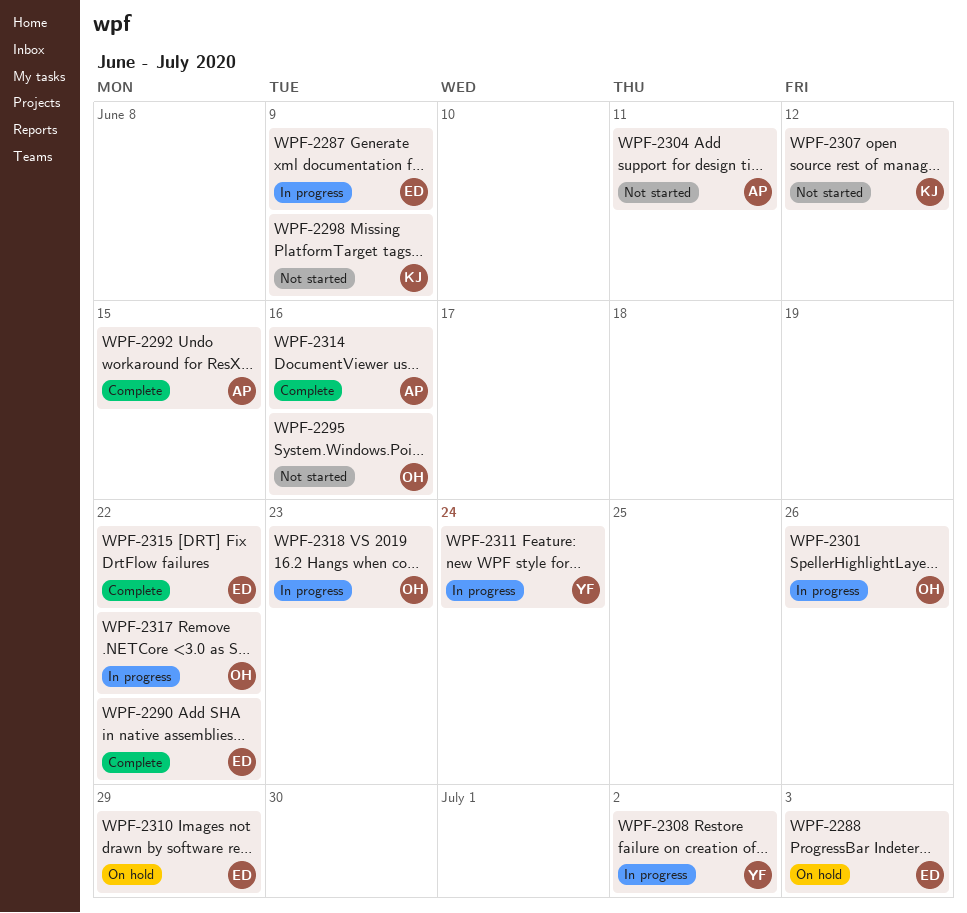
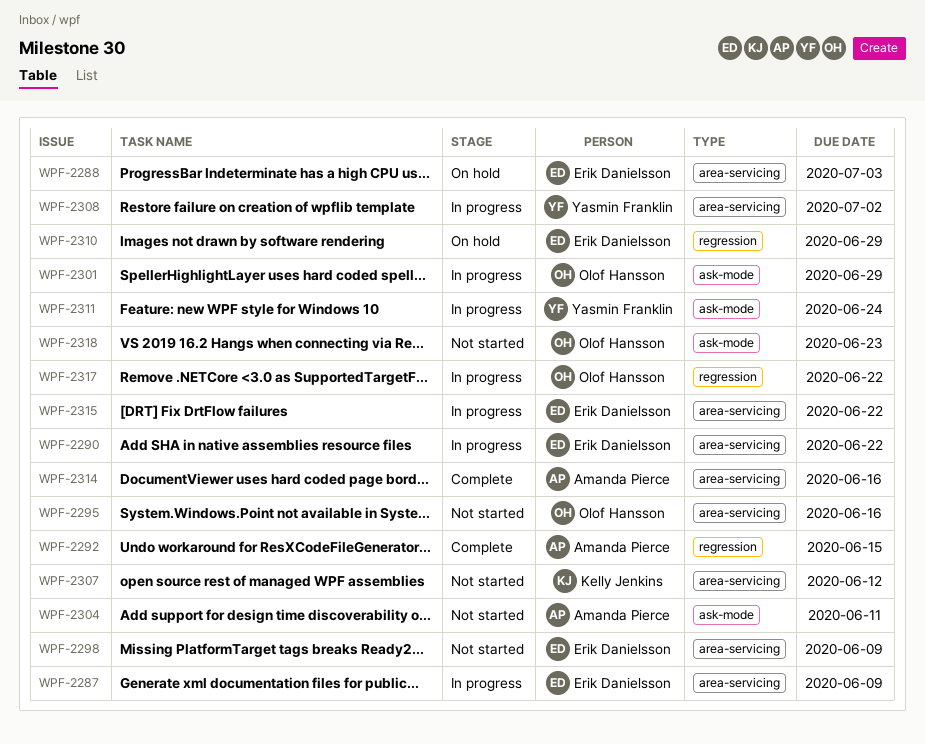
WPF-2290, status: Complete -> In progress
WPF-2298, owner: Kelly Jenkins -> Erik Danielsson
WPF-2301, due: Jun 26 -> Jun 29
WPF-2315, status: Complete -> In progress
WPF-2318, status: In progress -> Not started

